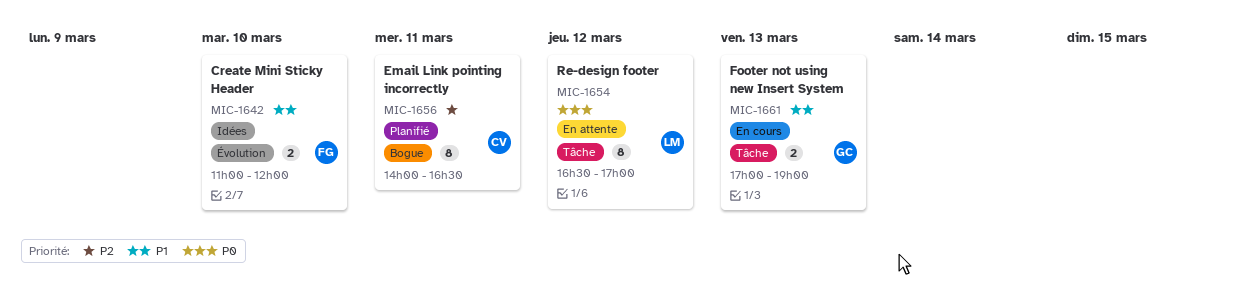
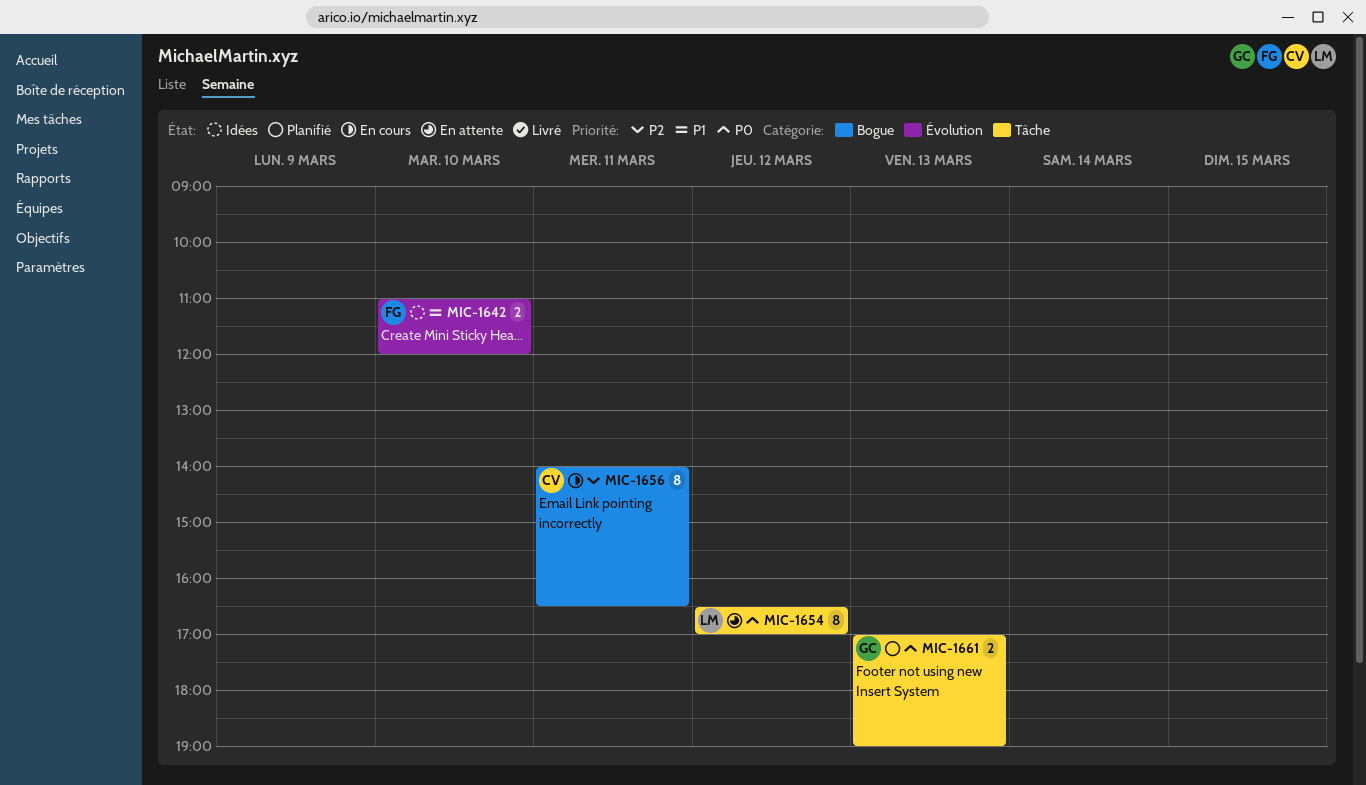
MIC-1656, status: Planifié -> En cours
MIC-1661, status: En cours -> Planifié
MIC-1661, priority: P1 -> P0

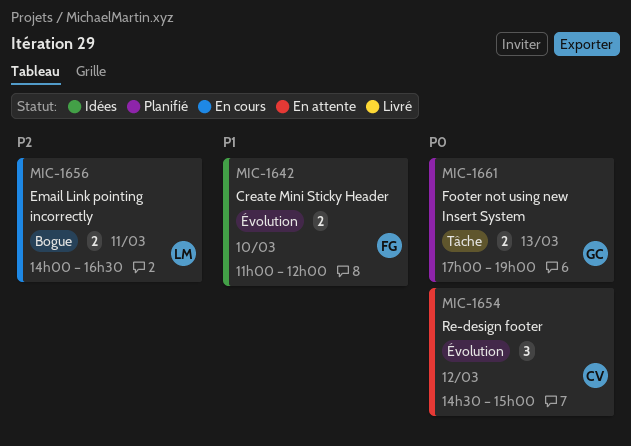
MIC-1654, owner: LM -> CV
MIC-1654, label: Tâche -> Évolution
MIC-1654, estimate: 8 -> 3
MIC-1654, begins: 16:30 -> 14:30
MIC-1654, ends: 17:00 -> 15:00
MIC-1656, owner: CV -> LM
MIC-1656, estimate: 8 -> 2

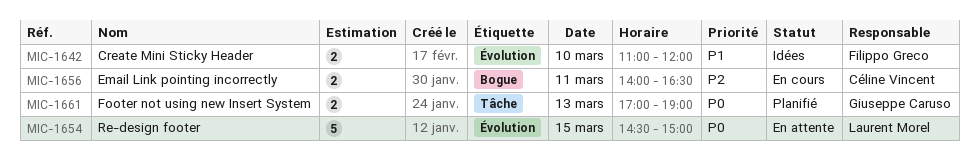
MIC-1654, owner: Céline Vincent -> Laurent Morel
MIC-1654, estimate: 3 -> 5
MIC-1654, day: Mar 12 -> Mar 15
MIC-1656, owner: Laurent Morel -> Céline Vincent

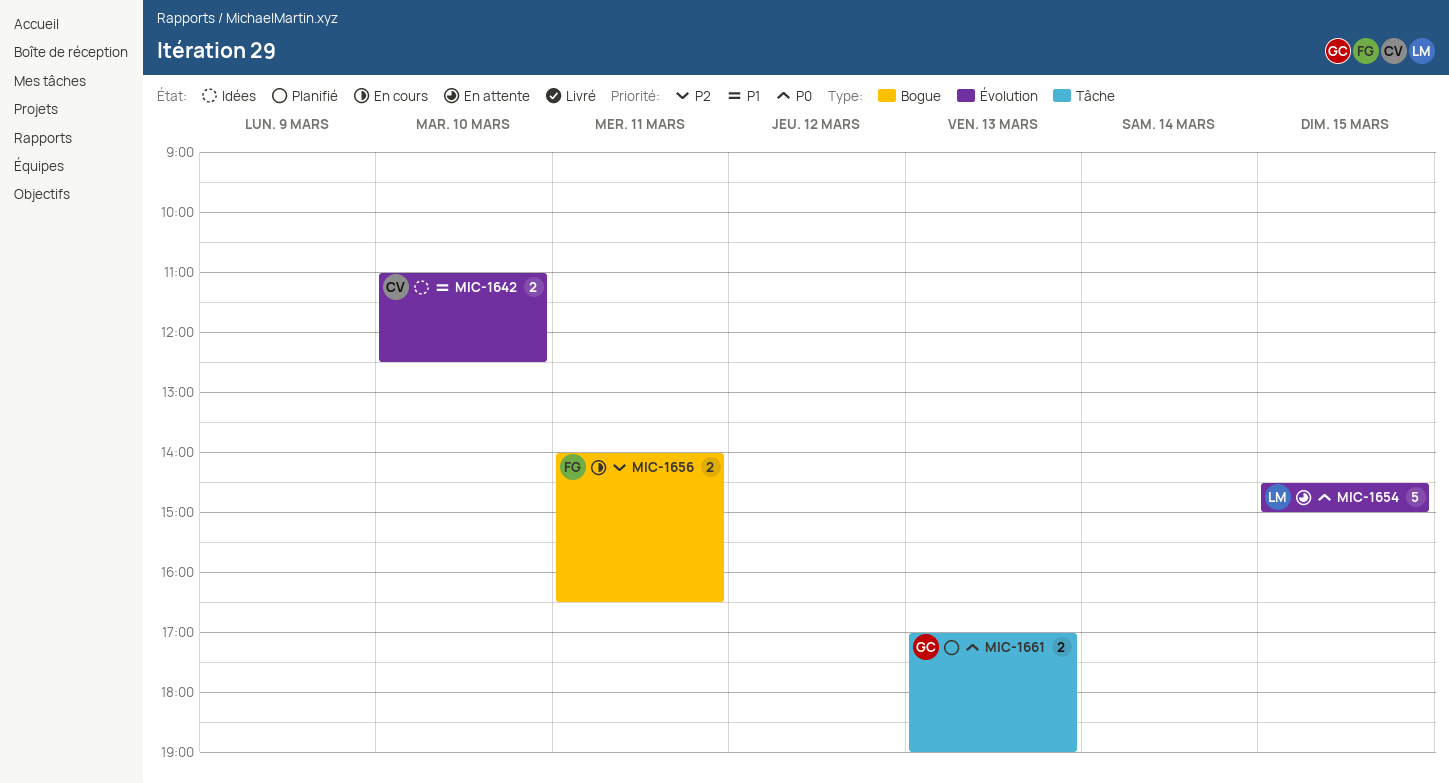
MIC-1642, owner: Filippo Greco -> Céline Vincent
MIC-1642, ends: 12:00 -> 12:30
MIC-1656, owner: Céline Vincent -> Filippo Greco

